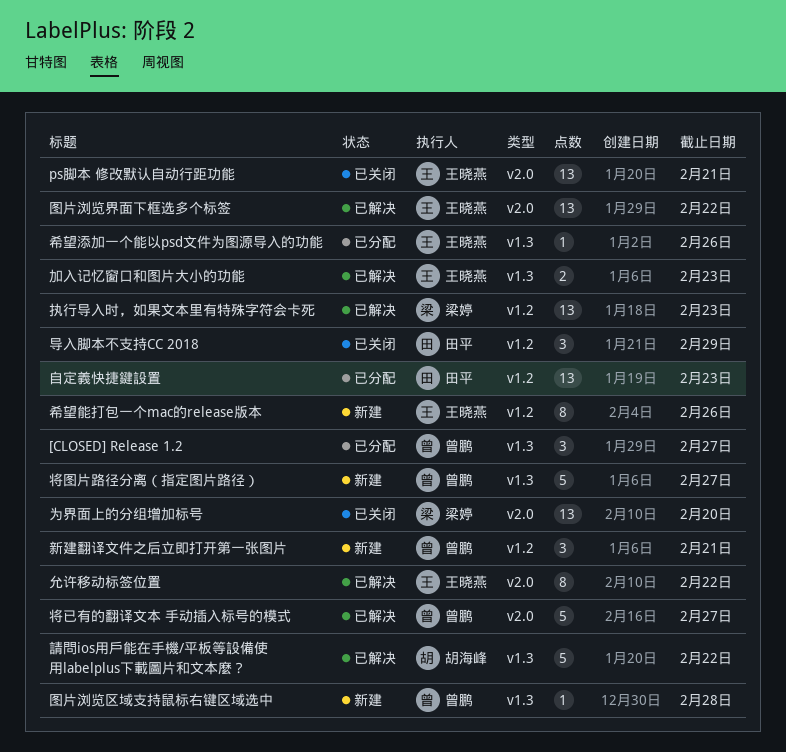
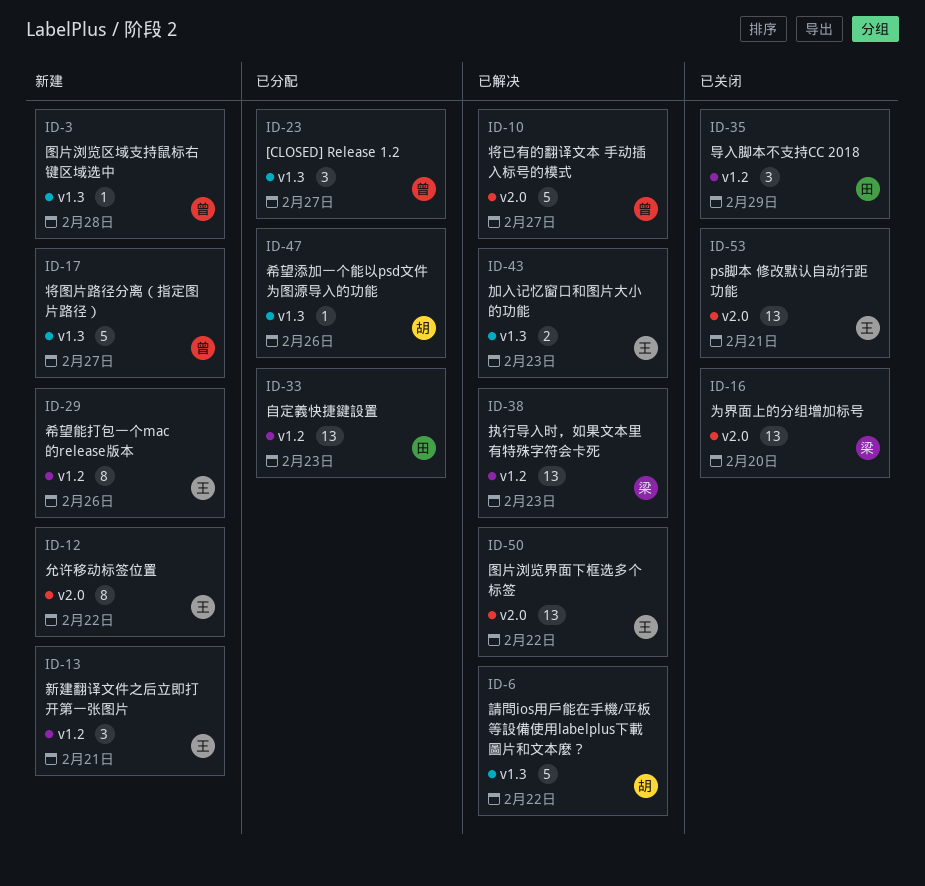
允许移动标签位置, status: 已解决 -> 新建
希望添加一个能以psd文件为图源导入的功能, owner: 王晓燕 -> 胡海峰
新建翻译文件之后立即打开第一张图片, owner: 曾鹏 -> 王晓燕

